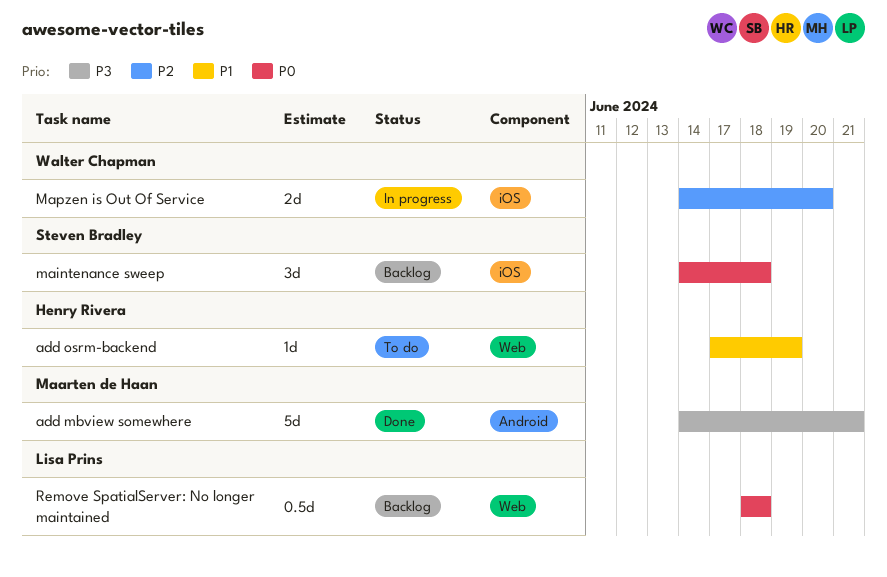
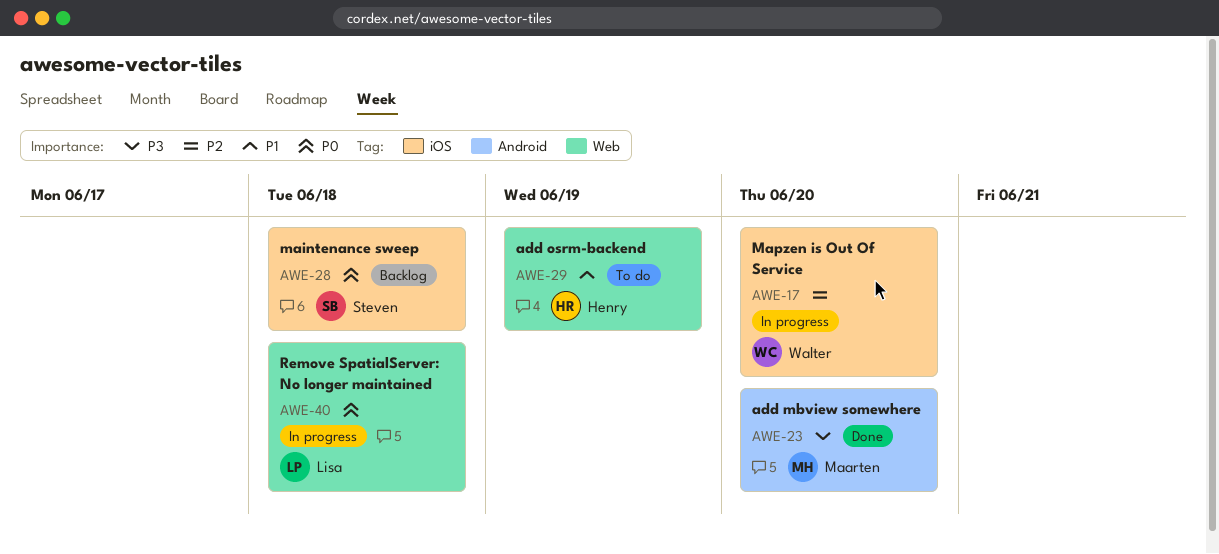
add mbview somewhere, due: Jun 21 -> Jun 20
Remove SpatialServer: No longer maintained, status: Backlog -> In progress

